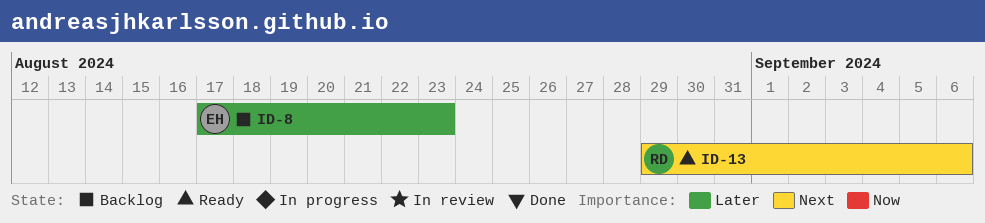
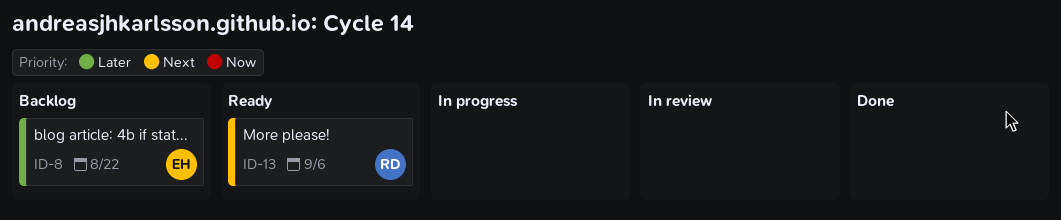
ID-8, due: Aug 23 -> Aug 22

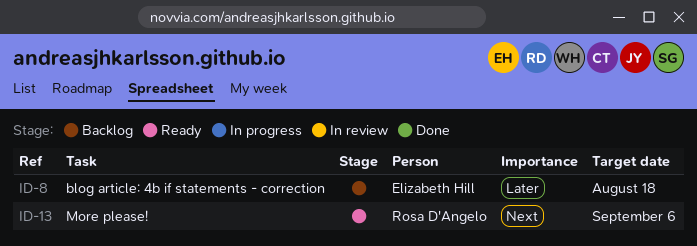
ID-8, due: Aug 22 -> Aug 18

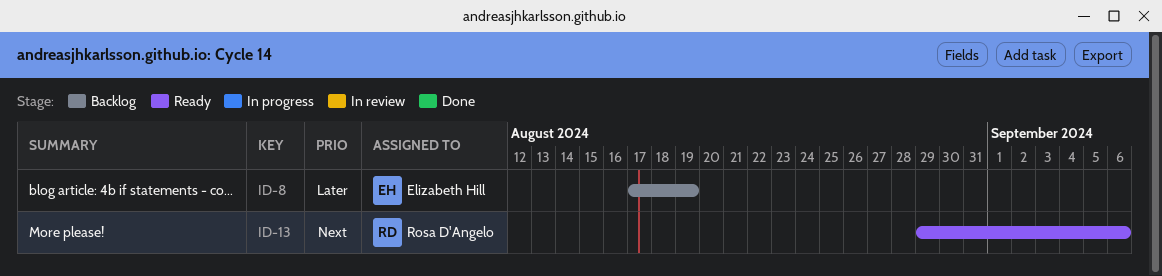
ID-8, due: Aug 18 -> Aug 19

